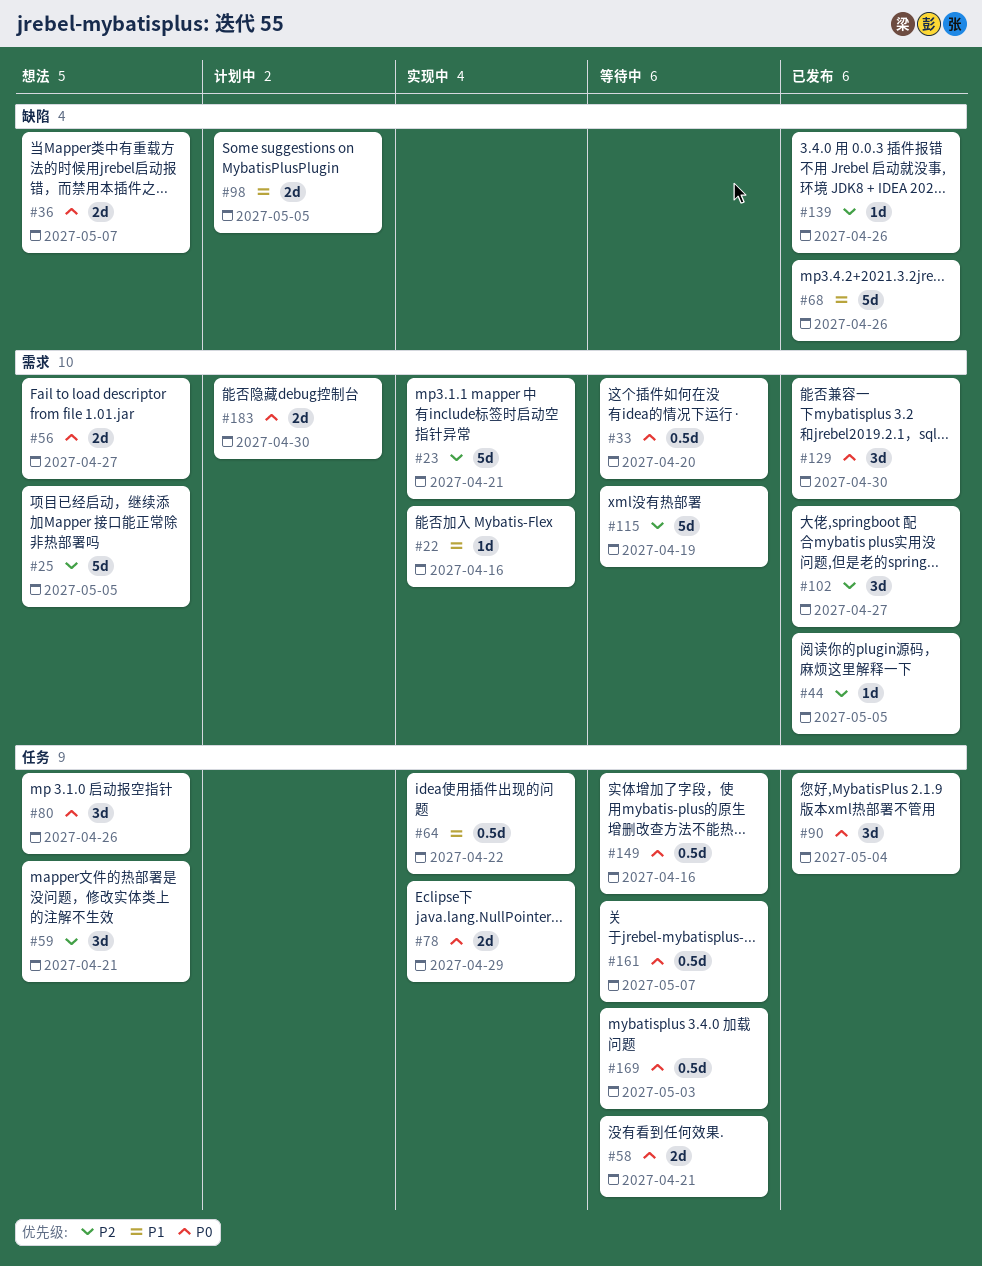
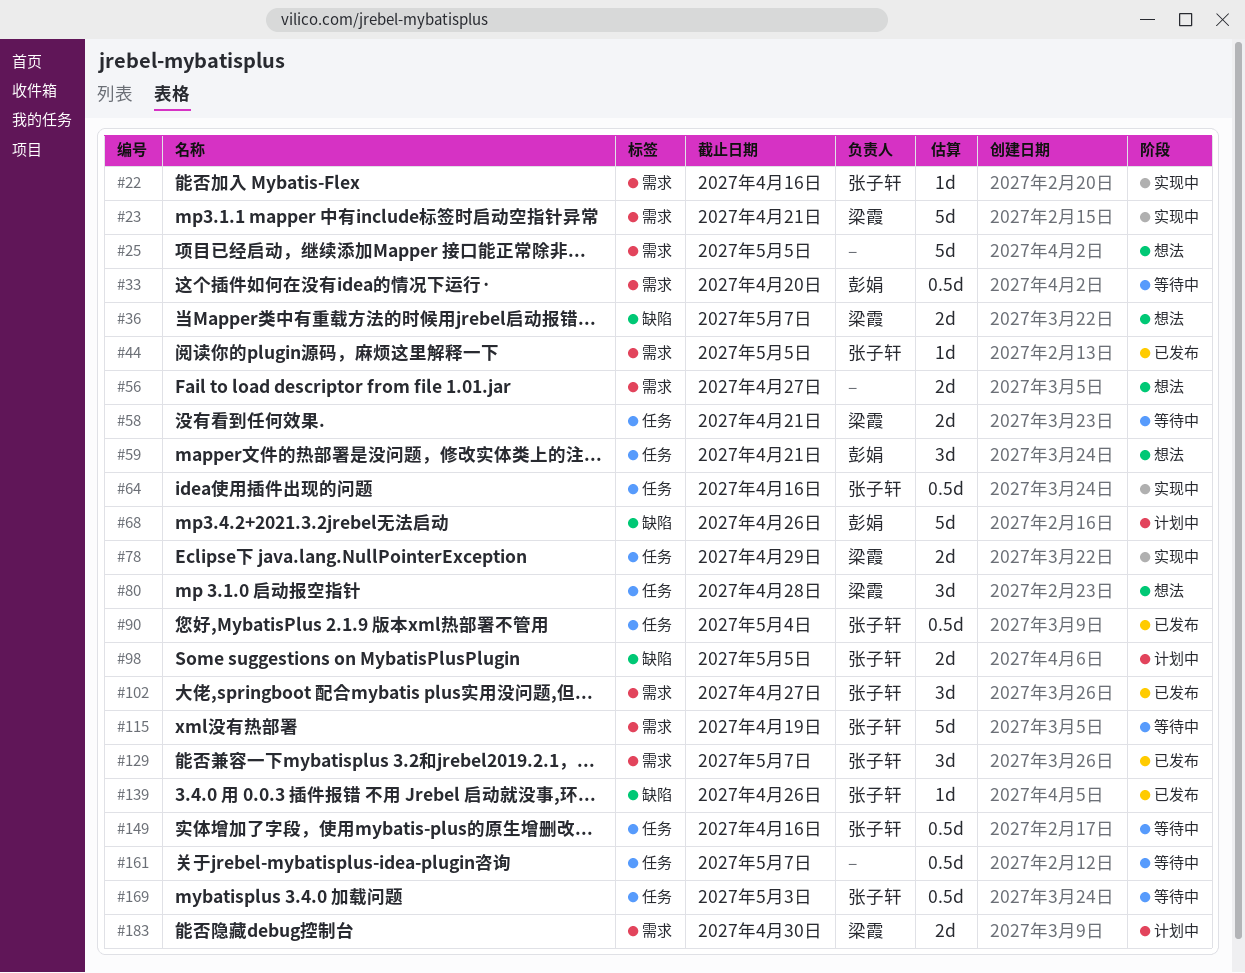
#64, due: Apr 22 -> Apr 16
#68, status: 已发布 -> 计划中
#80, due: Apr 26 -> Apr 28
#90, estimate: 3d -> 0.5d
#129, due: Apr 30 -> May 7

